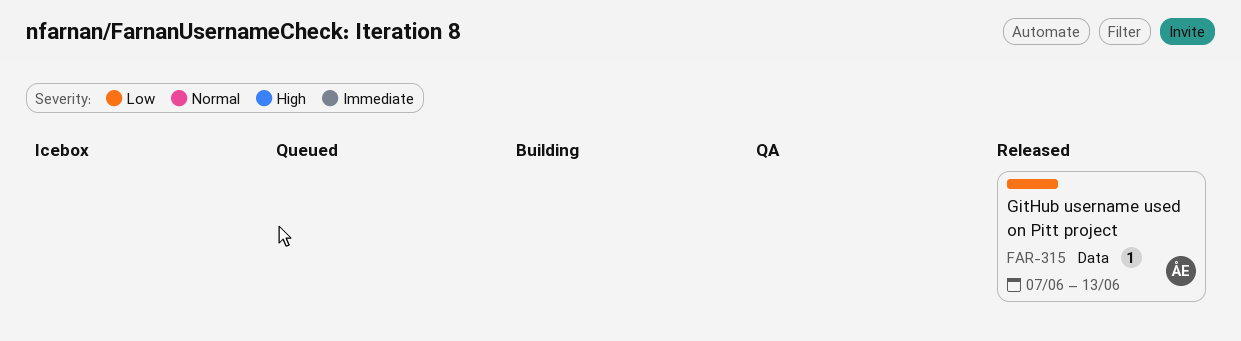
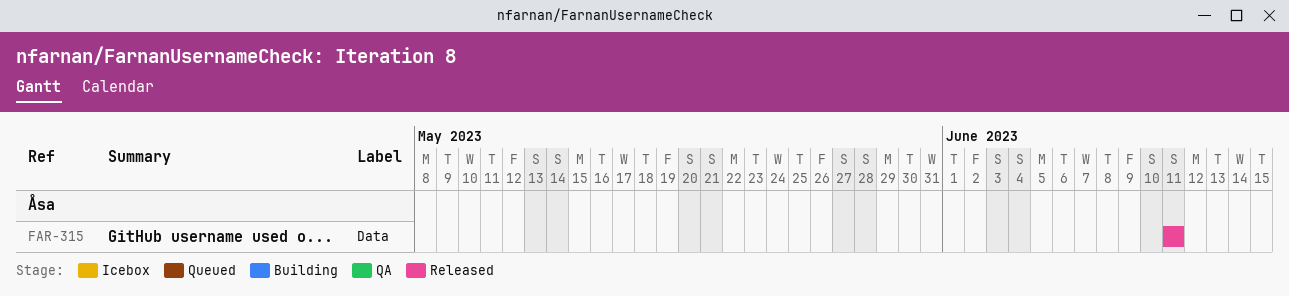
FAR-315, start: Jun 7 -> Jun 11
FAR-315, due: Jun 13 -> Jun 11

